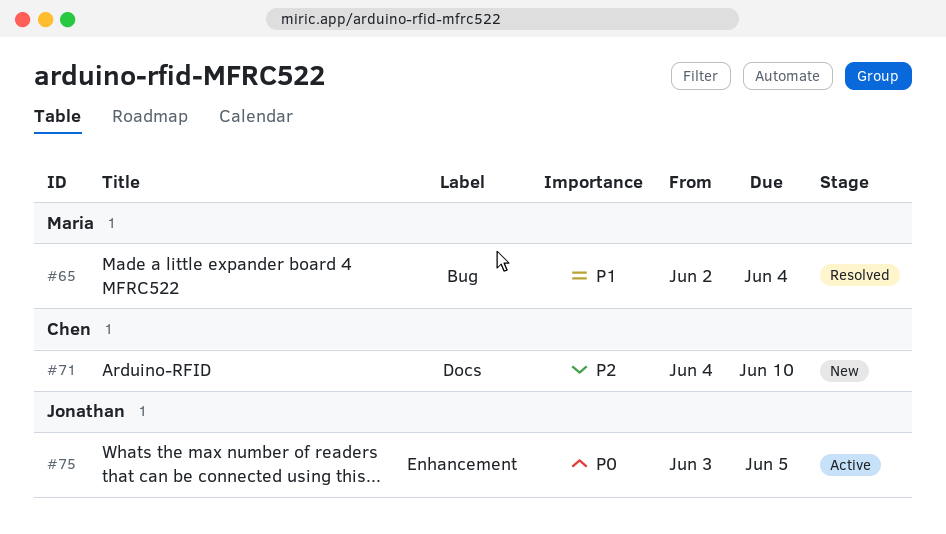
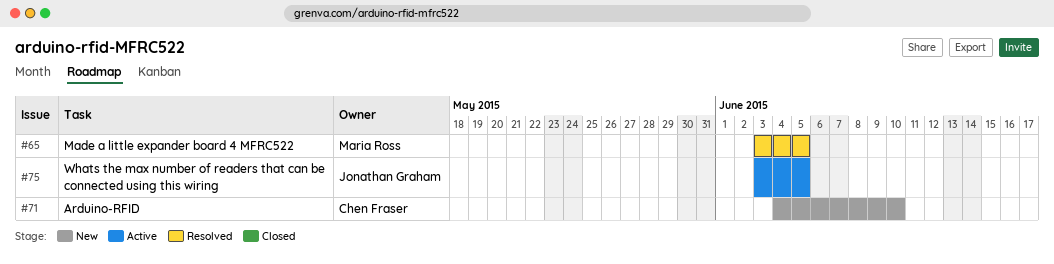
#65, start: Jun 2 -> Jun 3
#65, due: Jun 4 -> Jun 5

